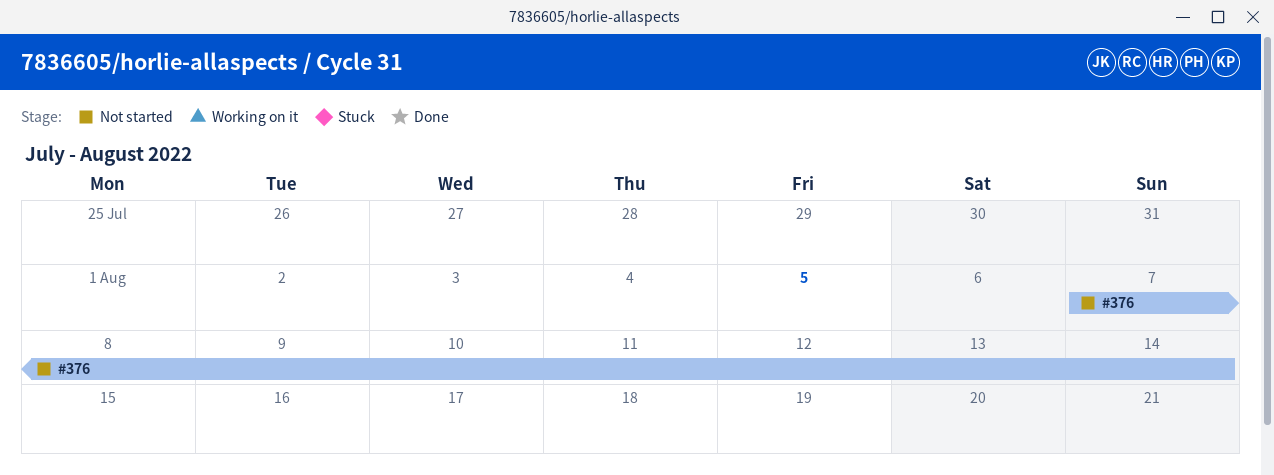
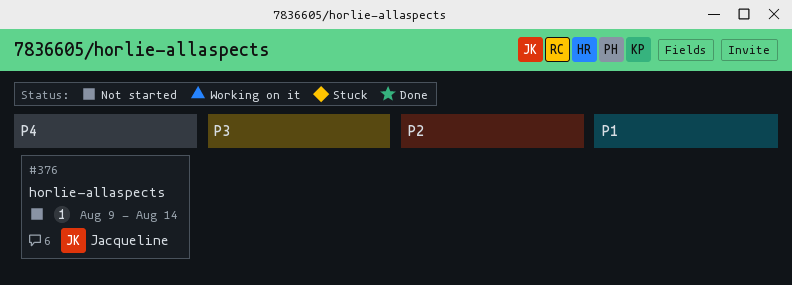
#376, start: Aug 7 -> Aug 9

